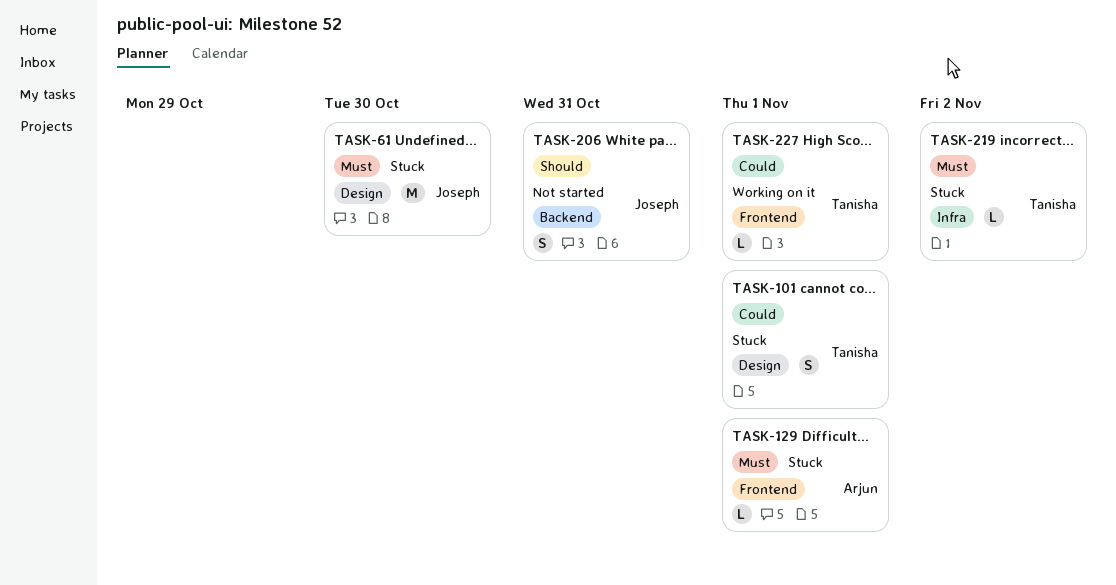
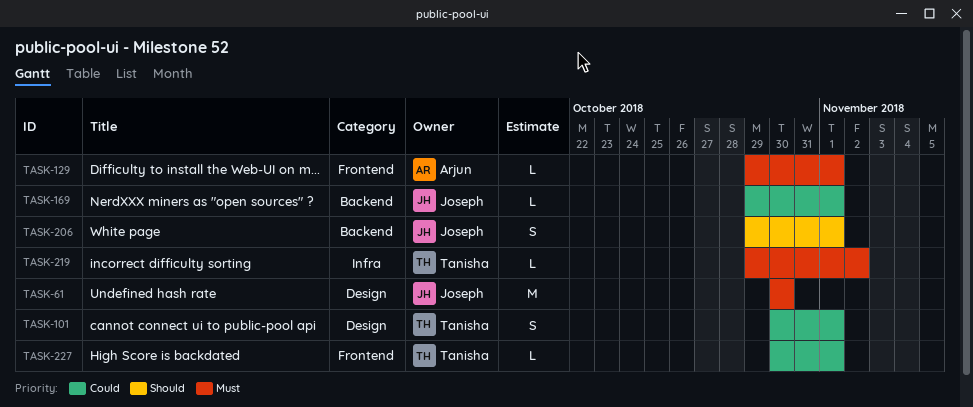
TASK-169: none -> present
TASK-206, due: Oct 31 -> Nov 1

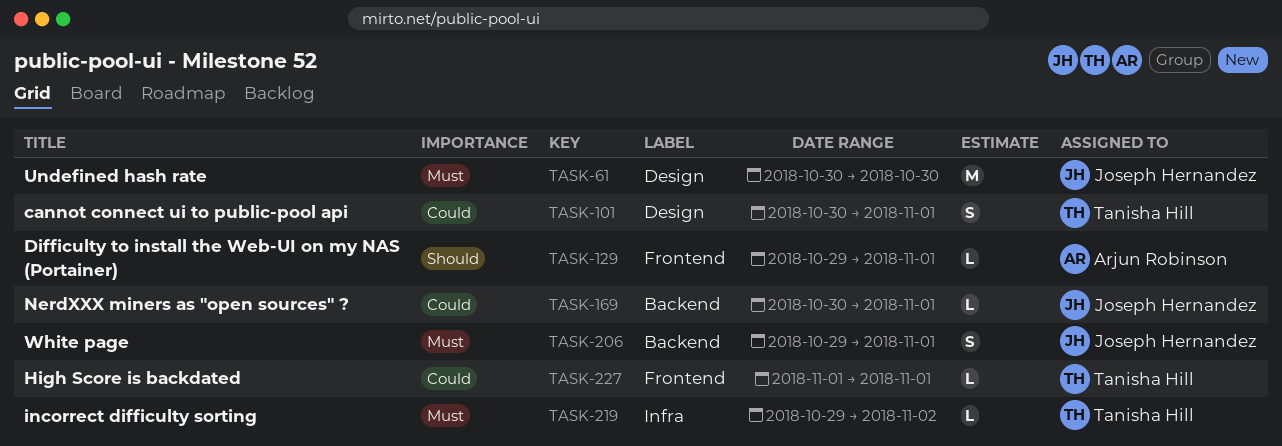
TASK-129, priority: Must -> Should
TASK-169, start: Oct 29 -> Oct 30
TASK-206, priority: Should -> Must
TASK-227, start: Oct 30 -> Nov 1

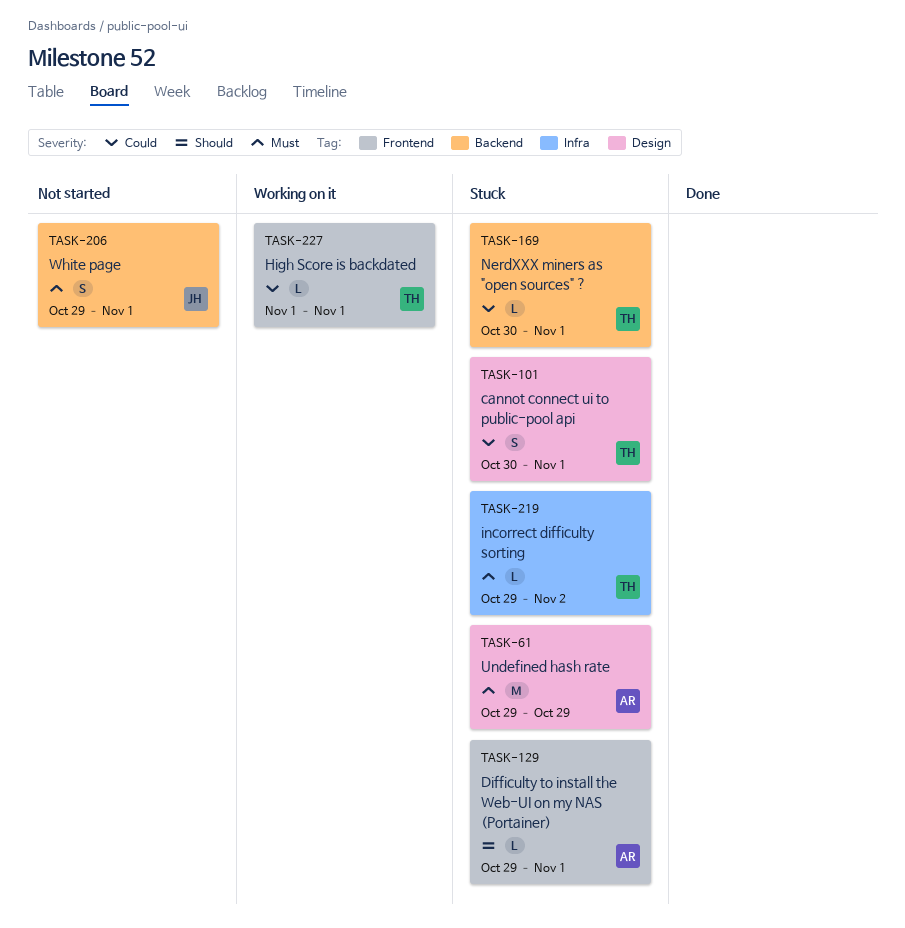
TASK-61, owner: Joseph Hernandez -> Arjun Robinson
TASK-61, start: Oct 30 -> Oct 29
TASK-61, due: Oct 30 -> Oct 29
TASK-169, owner: Joseph Hernandez -> Tanisha Hill

